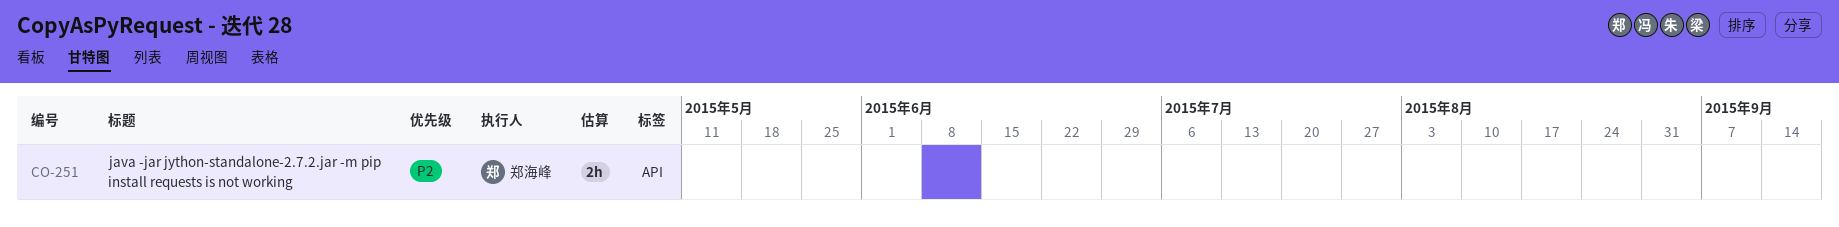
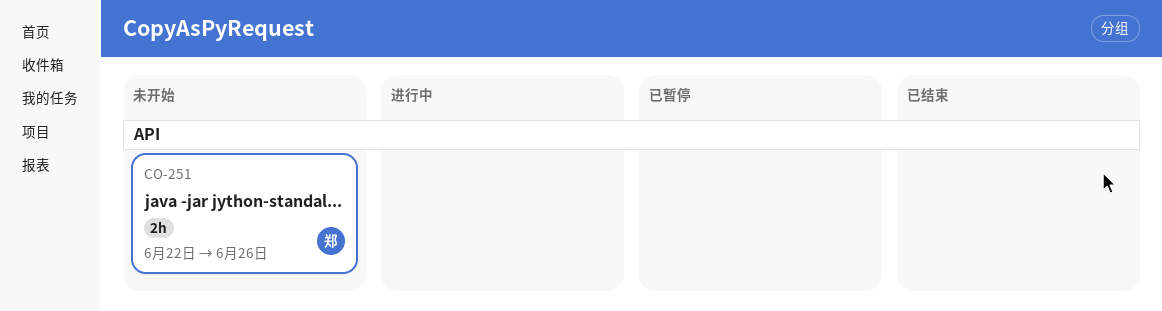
CO-251, start: Jun 8 -> Jun 22
CO-251, due: Jun 12 -> Jun 26

